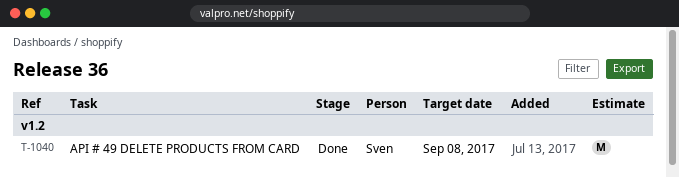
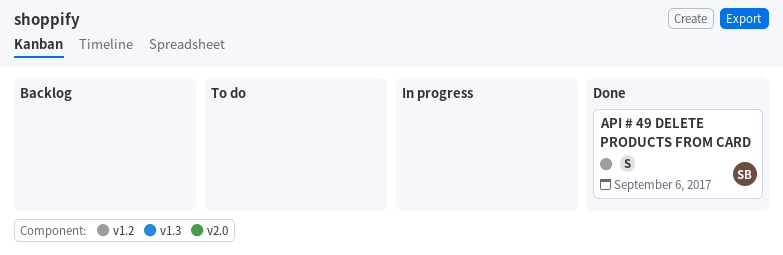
API # 49 DELETE PRODUCTS FROM CARD, estimate: M -> S
API # 49 DELETE PRODUCTS FROM CARD, due: Sep 8 -> Sep 6

